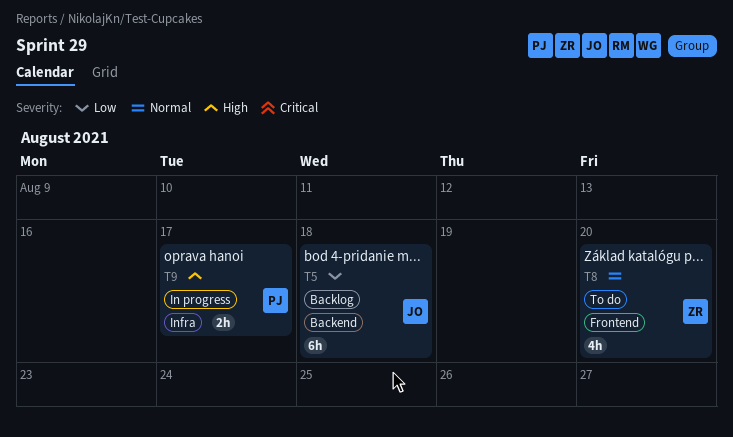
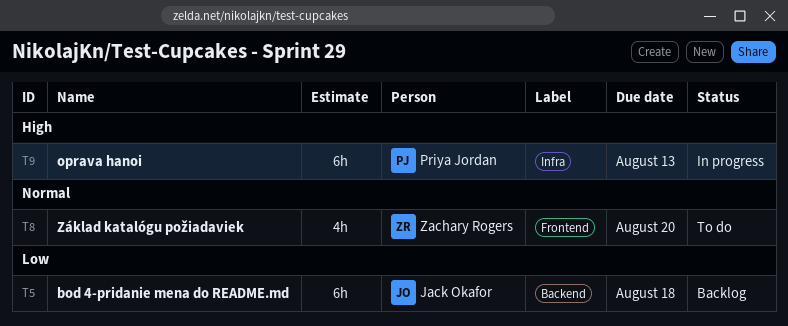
T9, estimate: 2h -> 6h
T9, due: Aug 17 -> Aug 13

